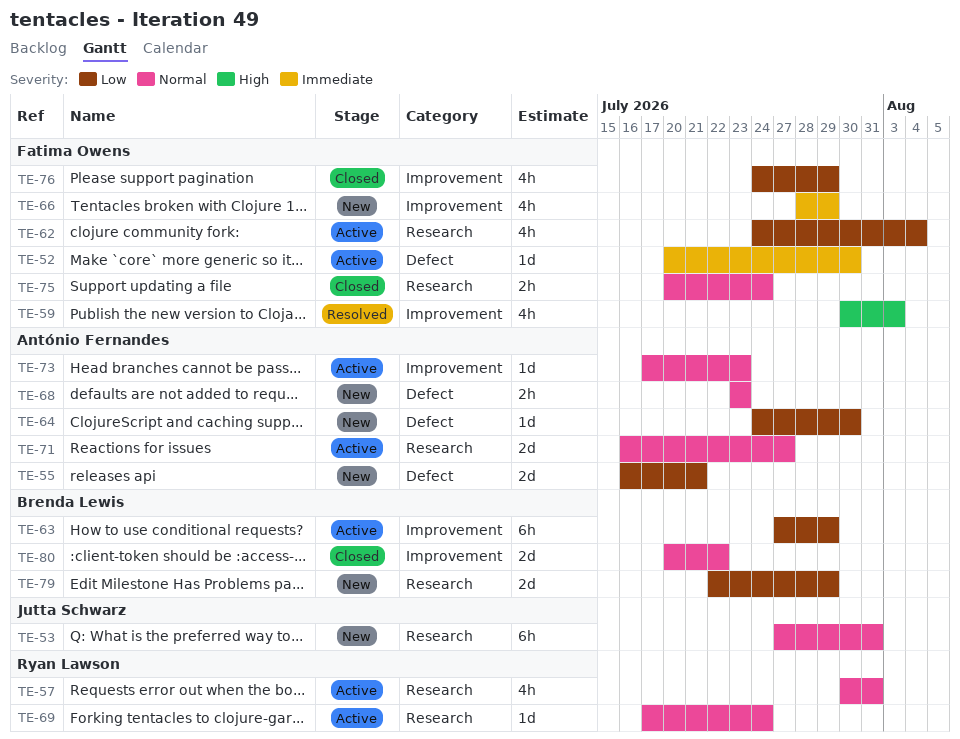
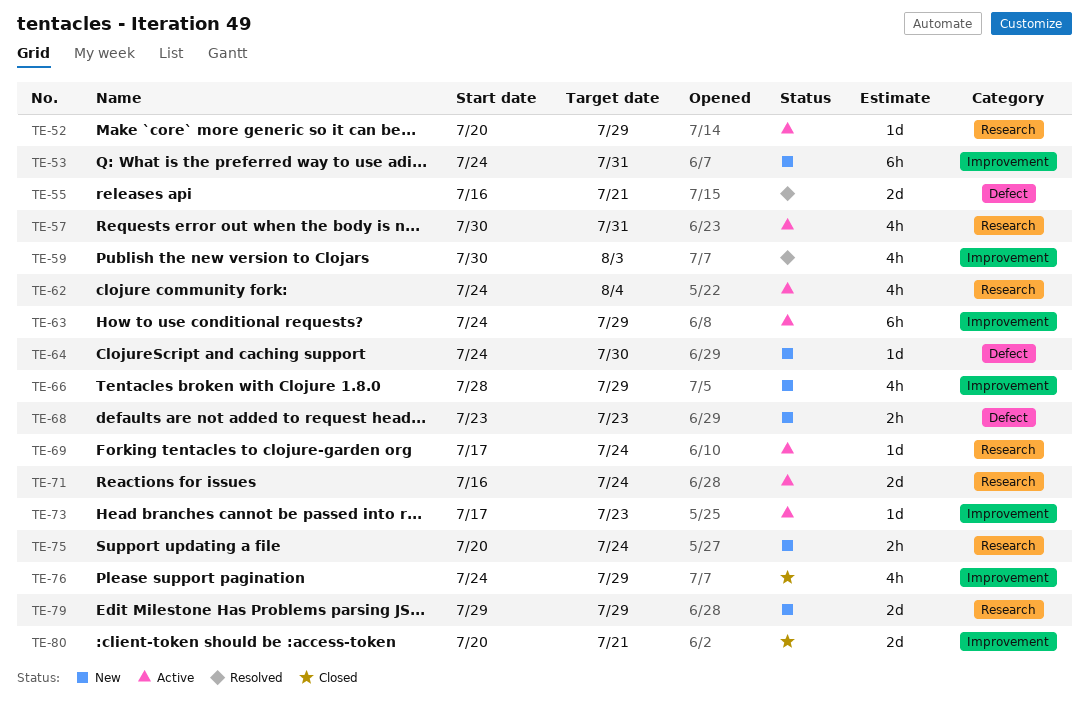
TE-52, label: Defect -> Research
TE-52, due: Jul 30 -> Jul 29
TE-53, label: Research -> Improvement
TE-53, start: Jul 27 -> Jul 24
TE-55, status: New -> Resolved
TE-63, start: Jul 27 -> Jul 24
TE-71, due: Jul 27 -> Jul 24
TE-75, status: Closed -> New
TE-79, start: Jul 22 -> Jul 29
TE-80, due: Jul 22 -> Jul 21

